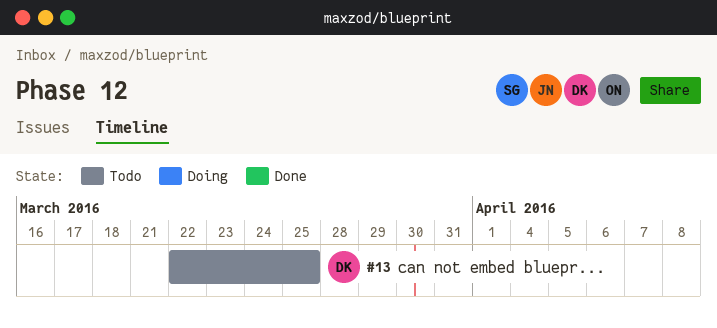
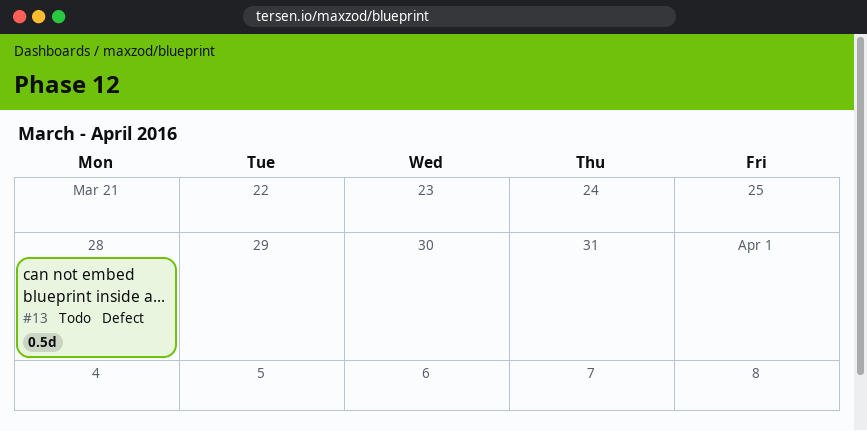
#13, due: Mar 25 -> Mar 28

